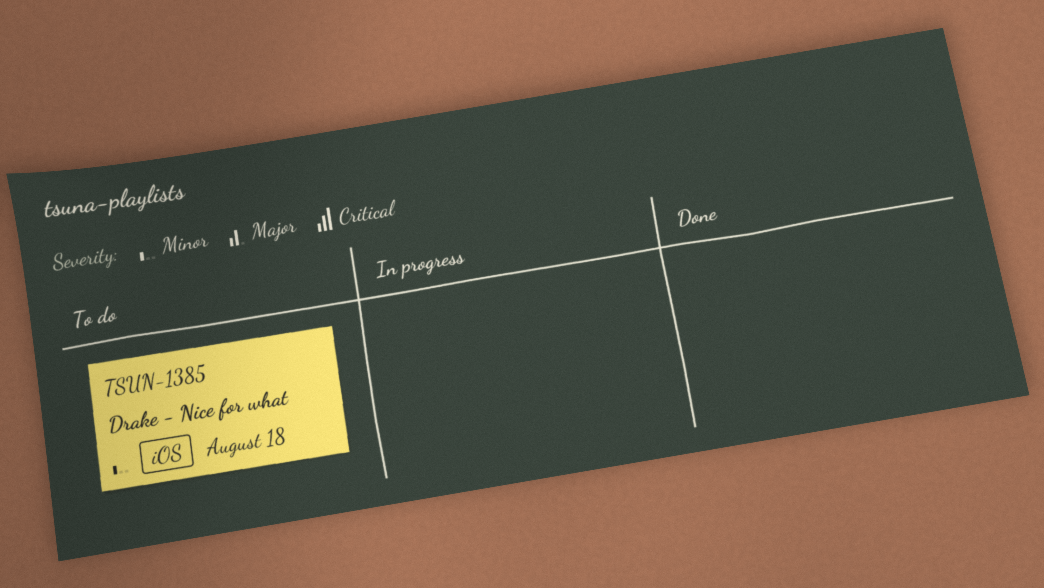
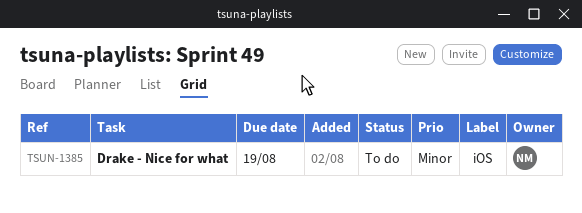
TSUN-1385, due: Aug 18 -> Aug 19

